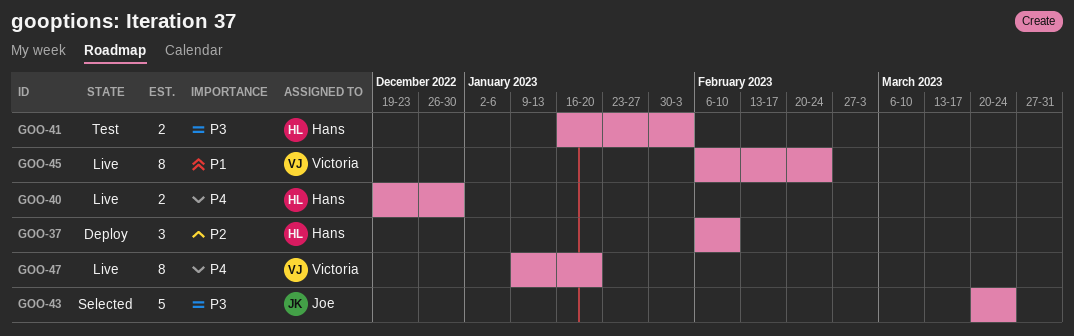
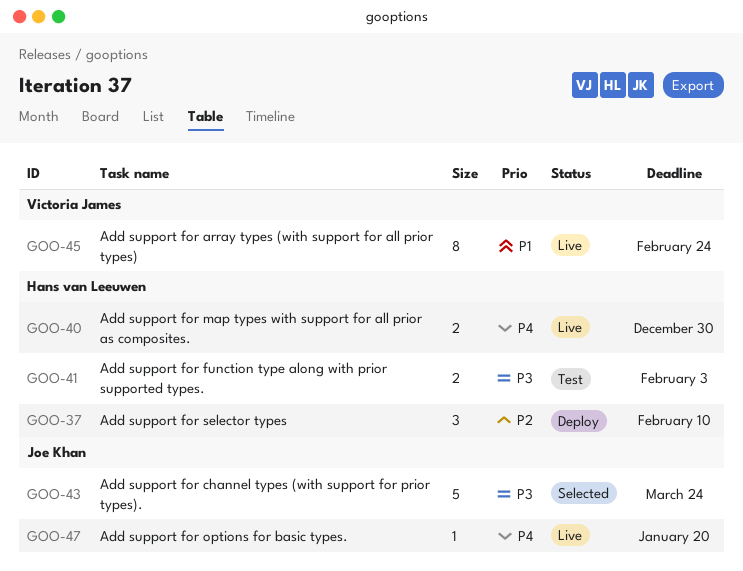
GOO-47, owner: Victoria James -> Joe Khan
GOO-47, estimate: 8 -> 1

